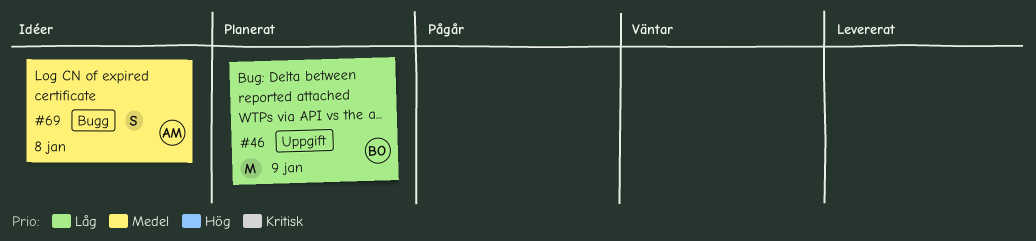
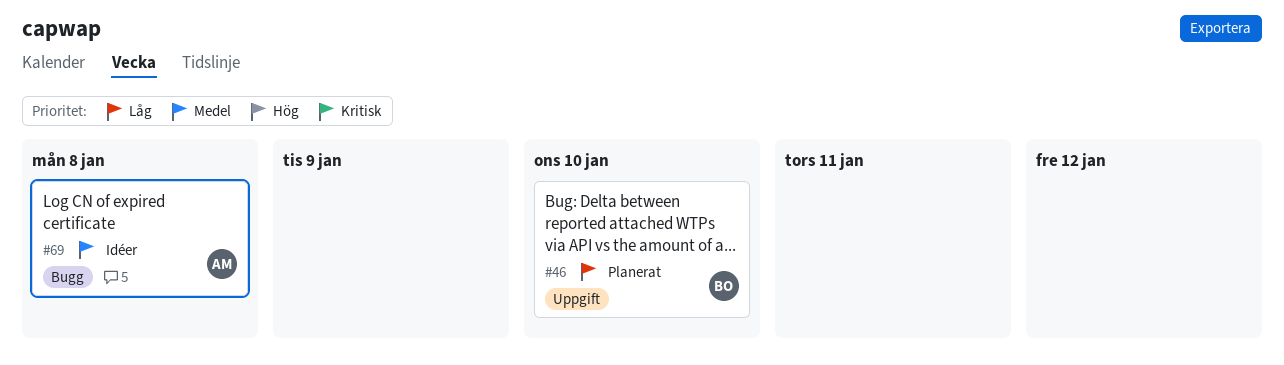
#46, due: Jan 9 -> Jan 10

